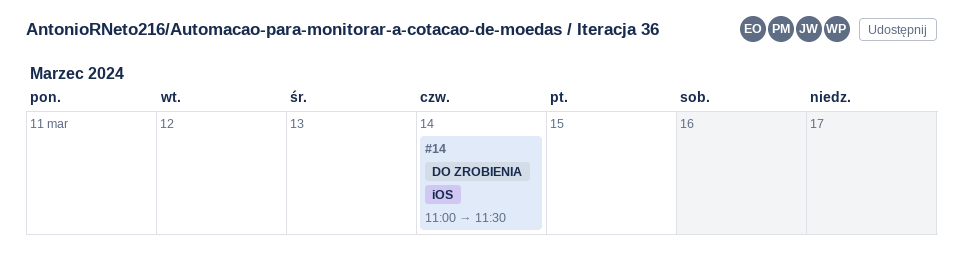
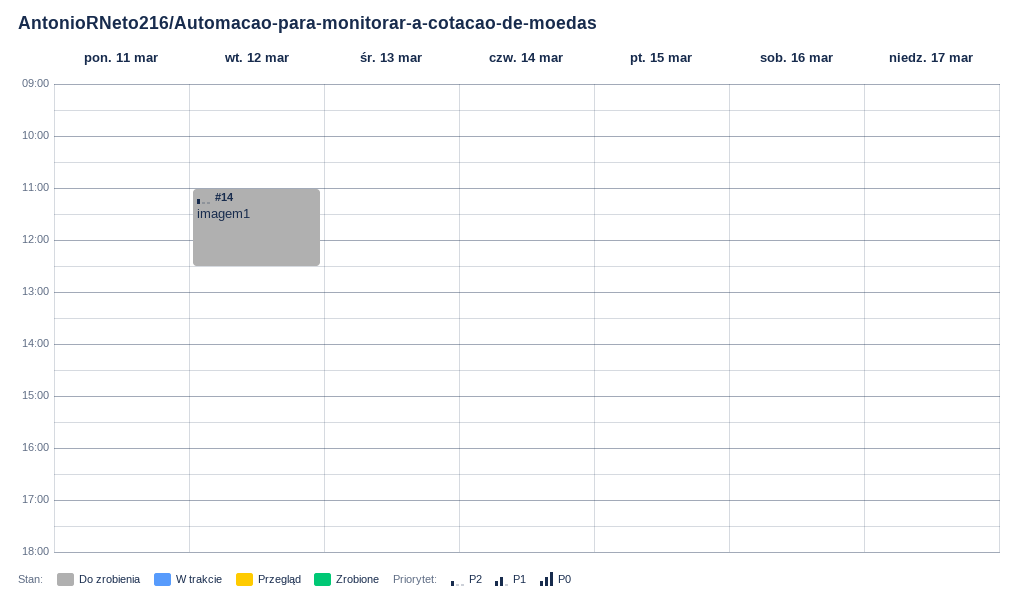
#14, day: Mar 14 -> Mar 12
#14, ends: 11:30 -> 12:30

